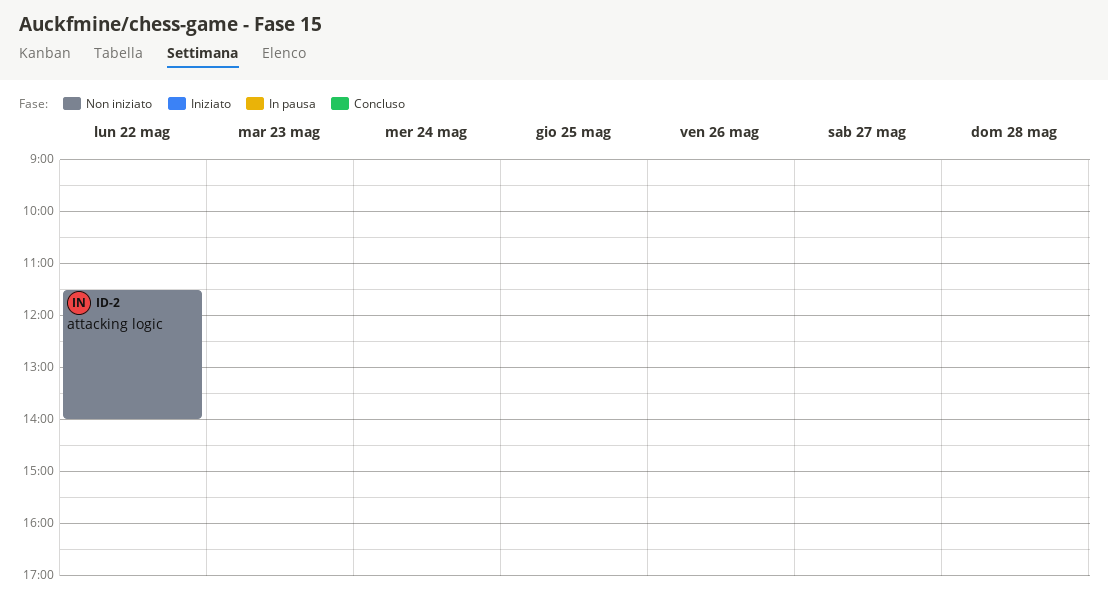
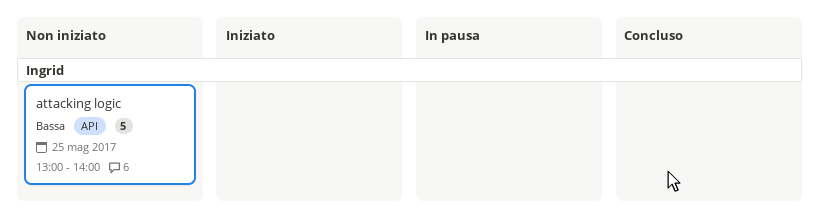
attacking logic, day: May 22 -> May 25
attacking logic, begins: 11:30 -> 13:00

